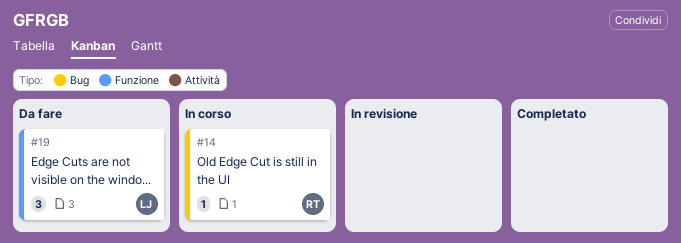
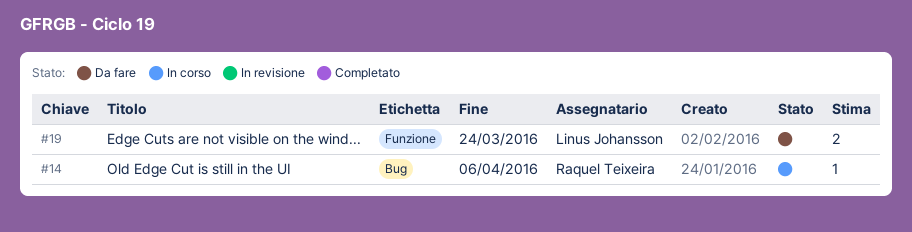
#19, estimate: 3 -> 2

